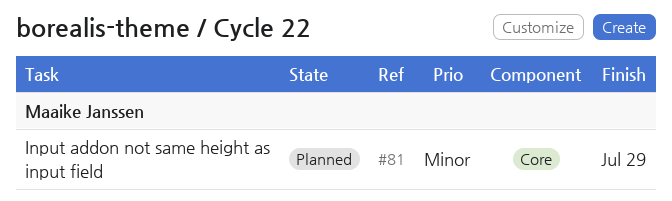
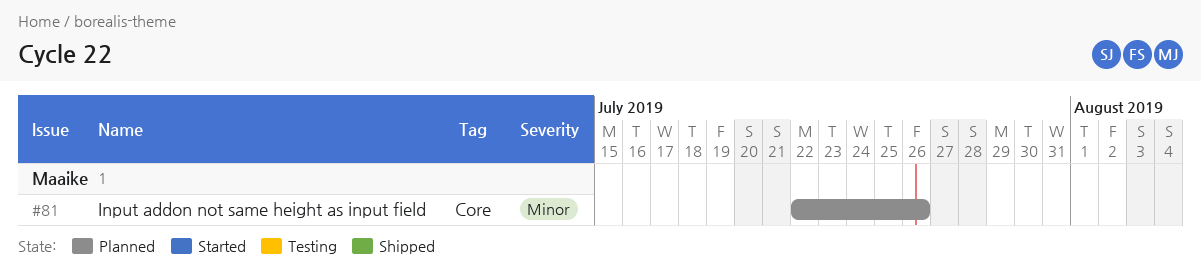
#81, due: Jul 29 -> Jul 26

